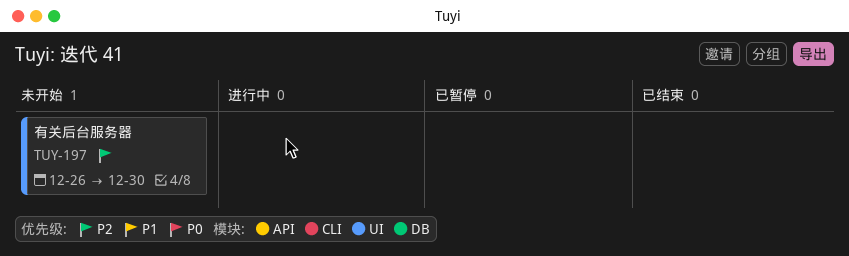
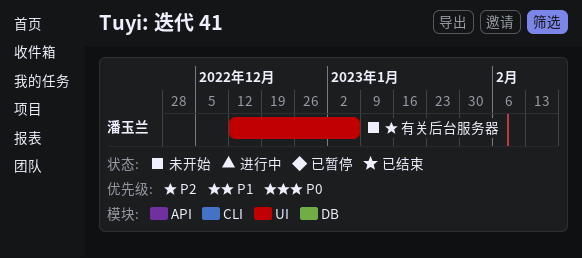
有关后台服务器, start: Dec 26 -> Dec 12
有关后台服务器, due: Dec 30 -> Jan 6

